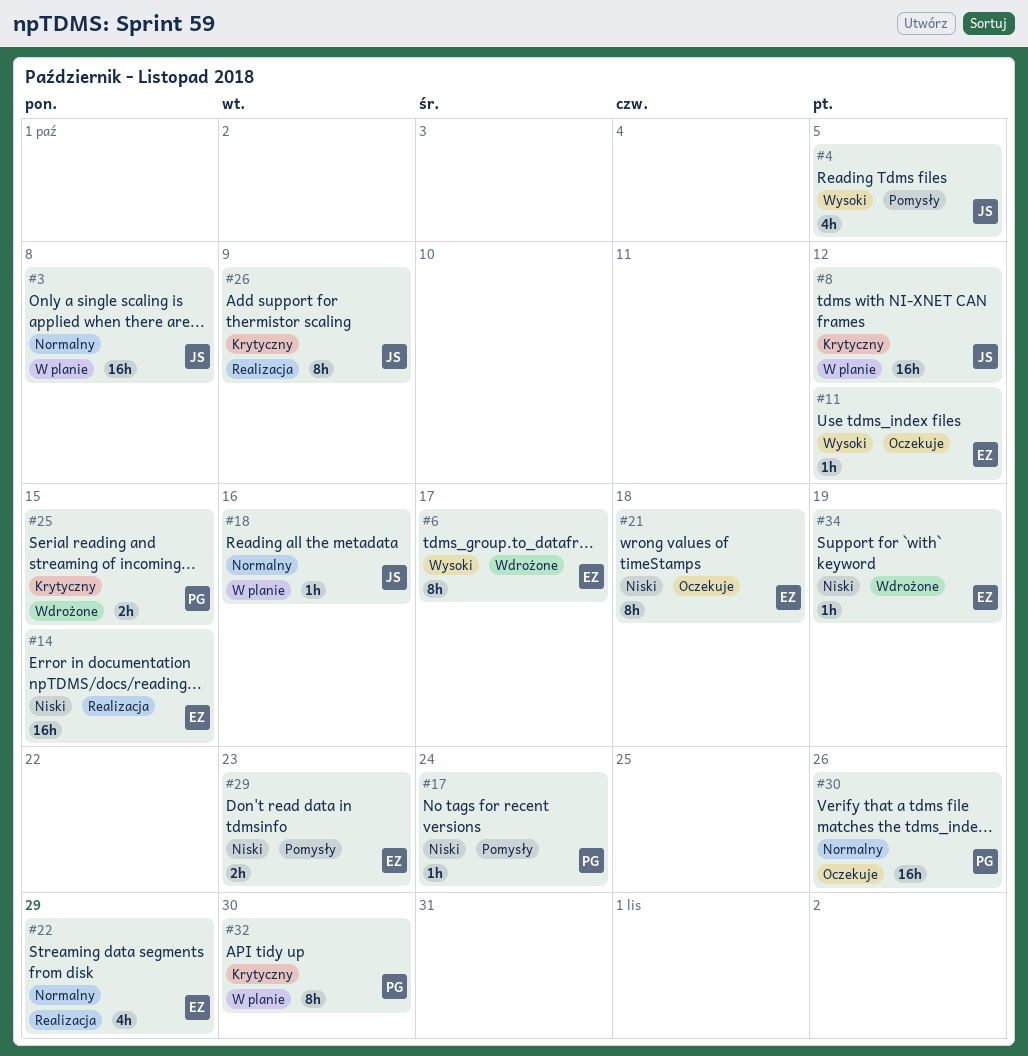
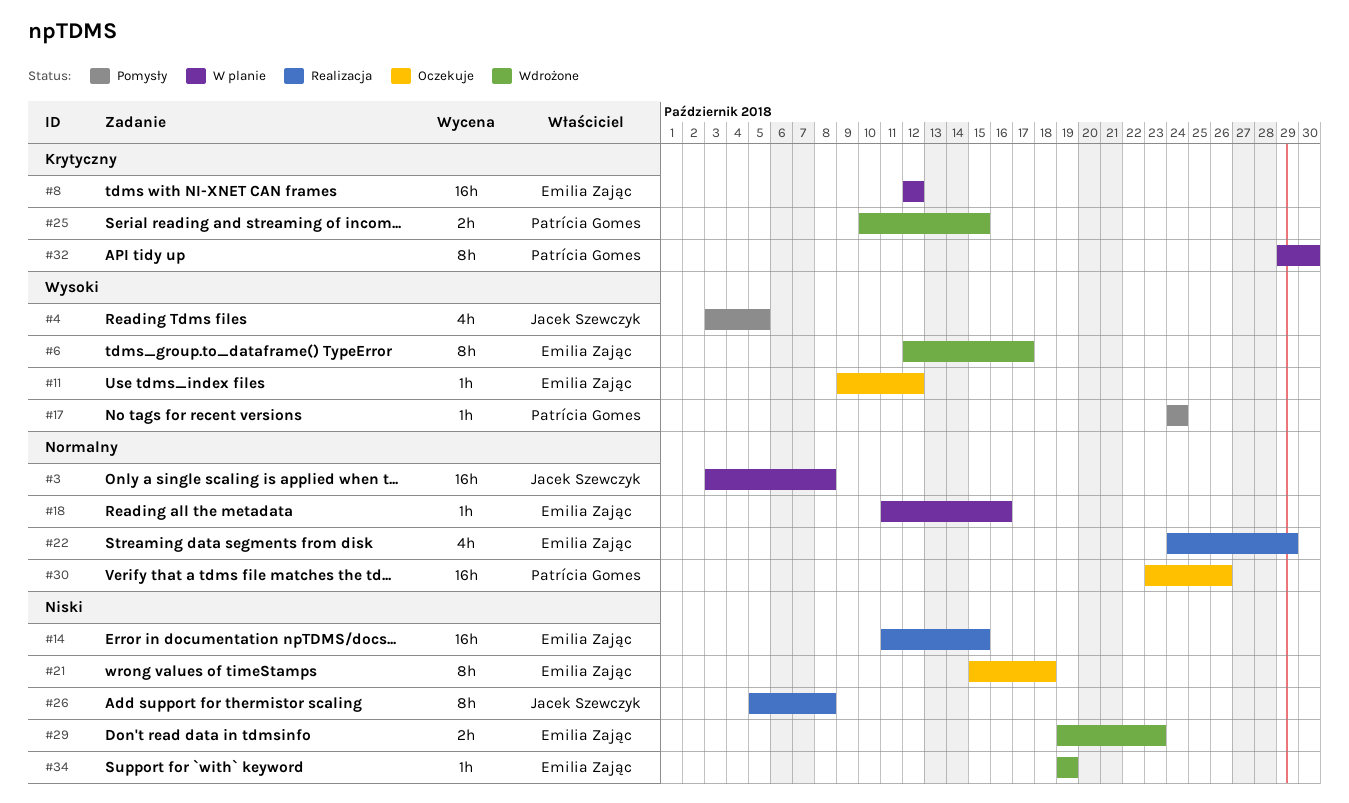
#8, owner: Jacek Szewczyk -> Emilia Zając
#17, priority: Niski -> Wysoki
#18, owner: Jacek Szewczyk -> Emilia Zając
#26, priority: Krytyczny -> Niski
#26, due: Oct 9 -> Oct 8
#29, status: Pomysły -> Wdrożone

